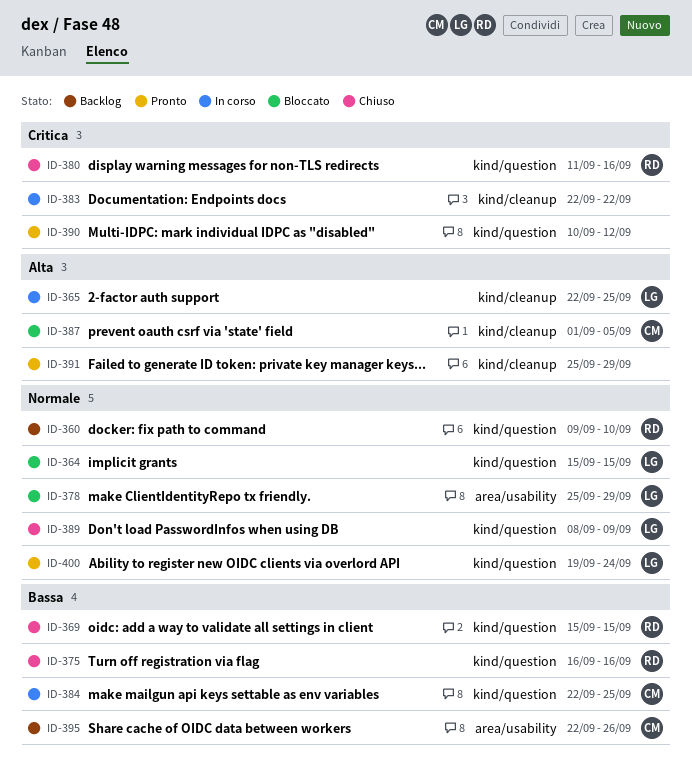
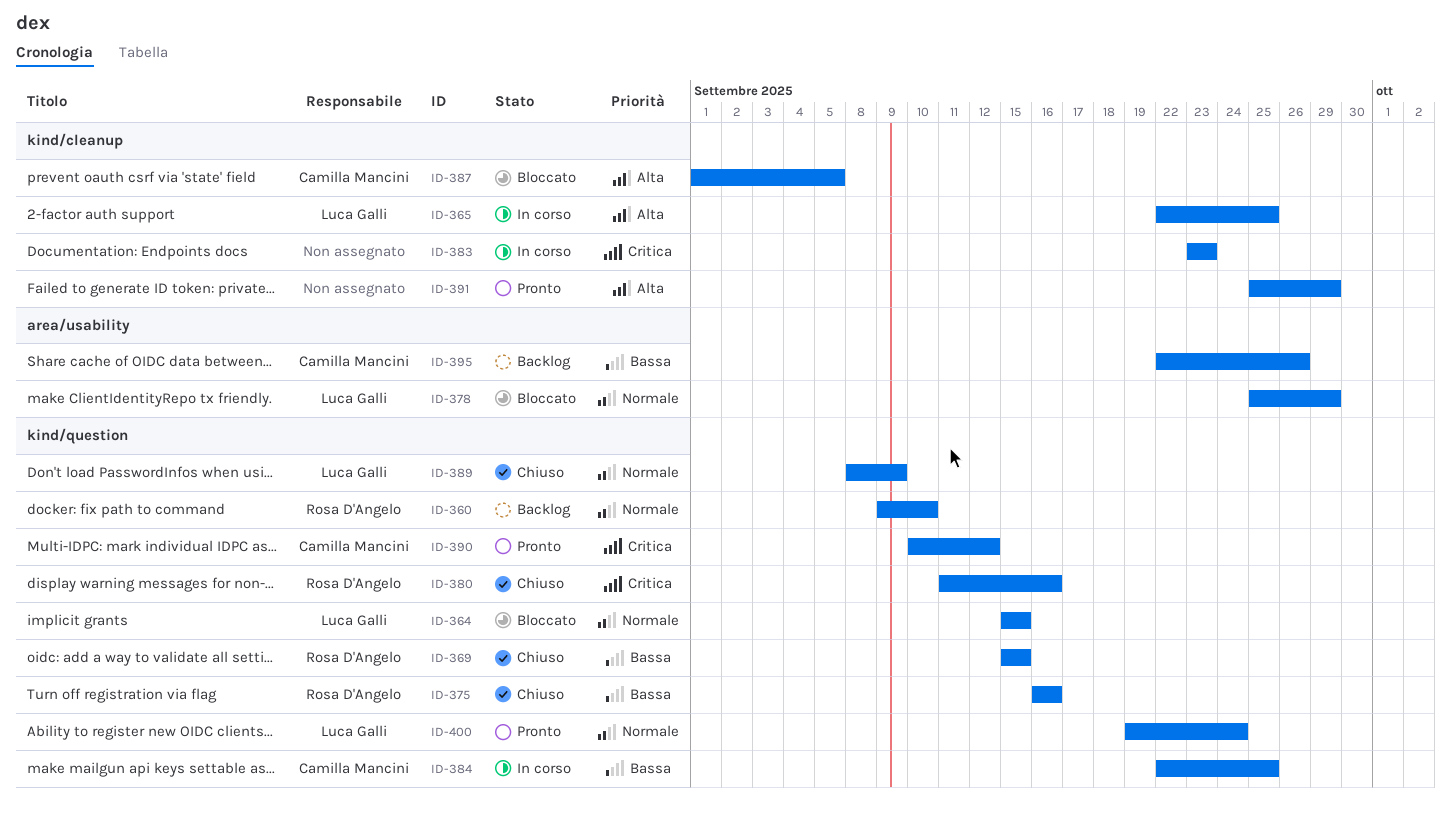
ID-383, start: Sep 22 -> Sep 23
ID-383, due: Sep 22 -> Sep 23
ID-390, owner: none -> Camilla Mancini

